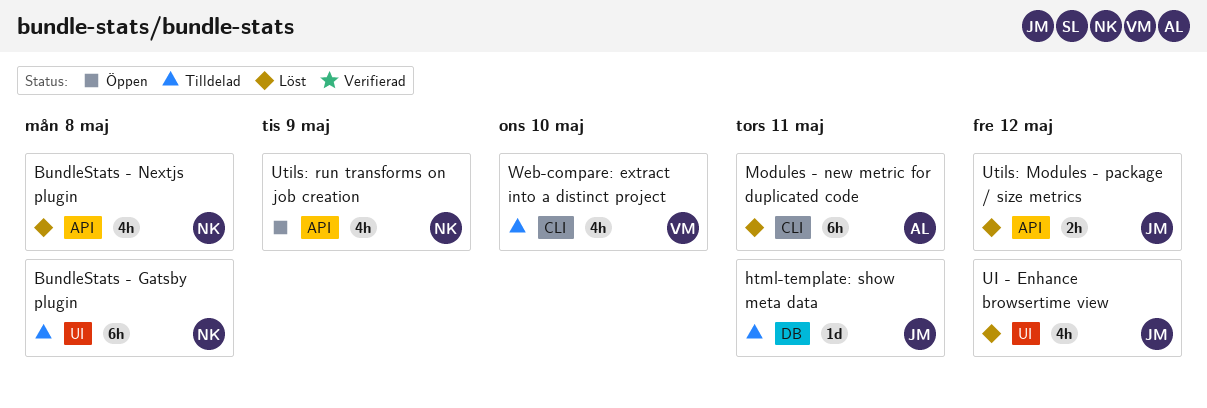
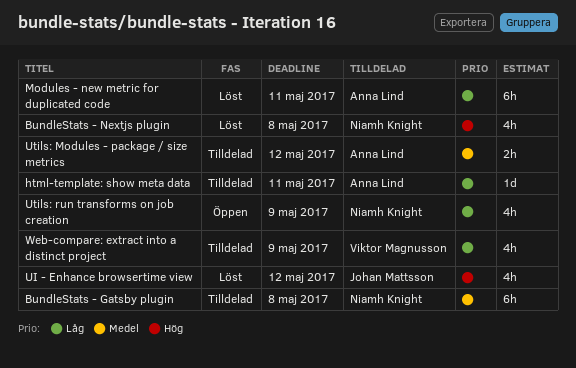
html-template: show meta data, owner: Johan Mattsson -> Anna Lind
Utils: Modules - package / size metrics, status: Löst -> Tilldelad
Utils: Modules - package / size metrics, owner: Johan Mattsson -> Anna Lind
Web-compare: extract into a distinct project, due: May 10 -> May 9

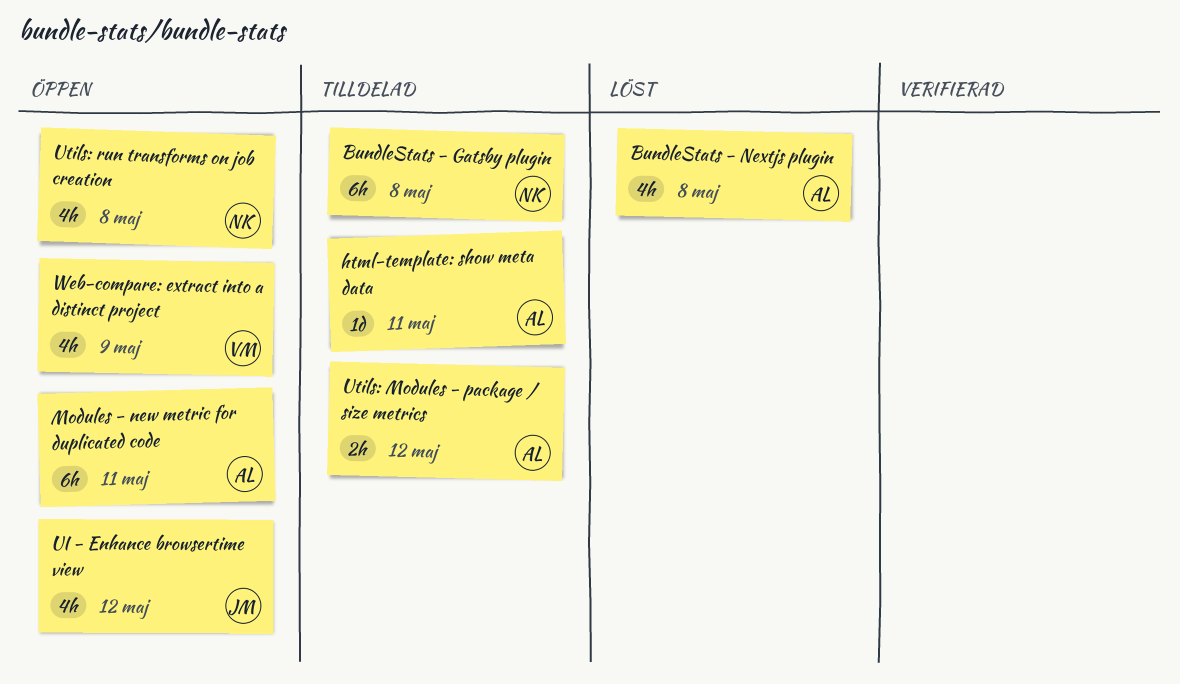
BundleStats - Nextjs plugin, owner: Niamh Knight -> Anna Lind
Modules - new metric for duplicated code, status: Löst -> Öppen
UI - Enhance browsertime view, status: Löst -> Öppen
Utils: run transforms on job creation, due: May 9 -> May 8
Web-compare: extract into a distinct project, status: Tilldelad -> Öppen

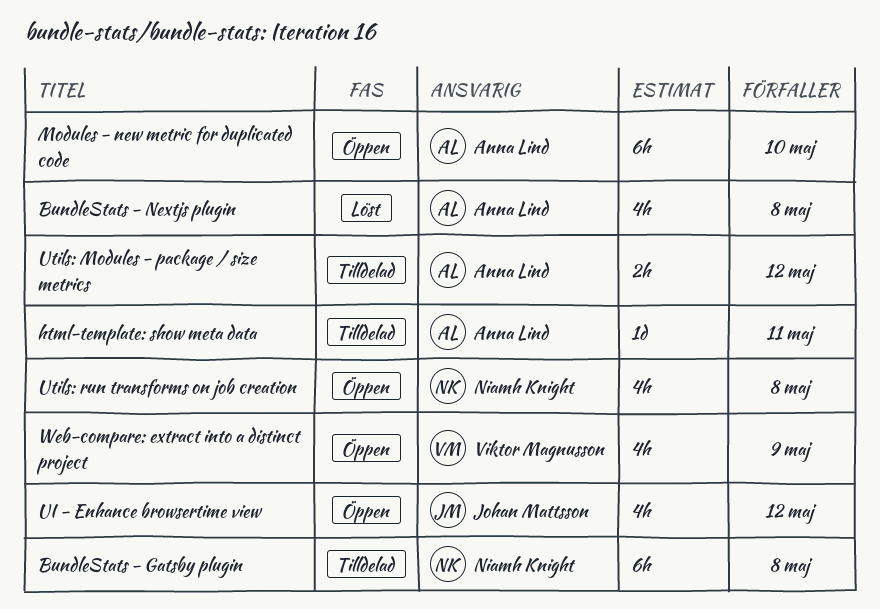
Modules - new metric for duplicated code, due: May 11 -> May 10

